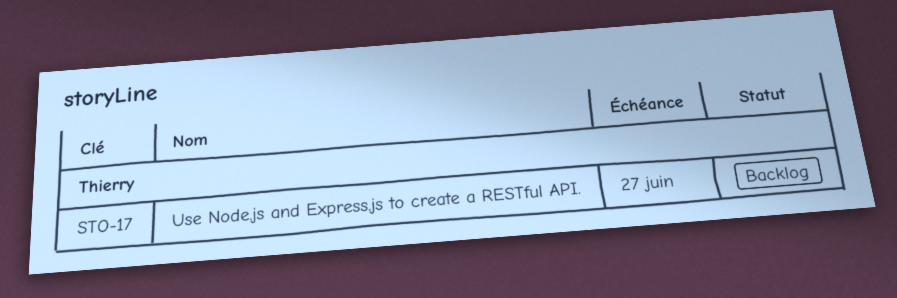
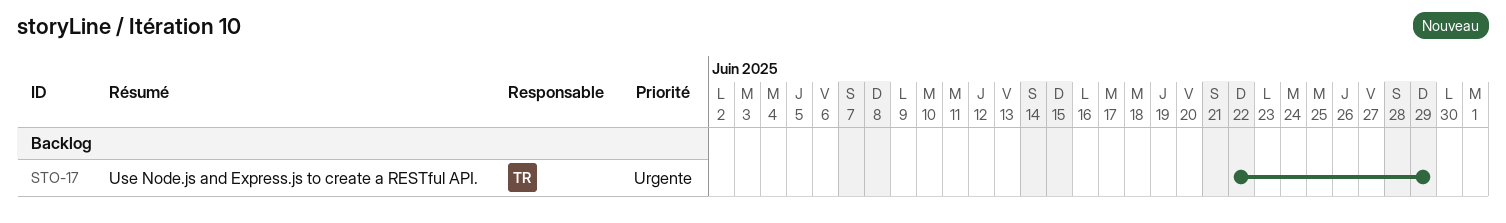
STO-17, due: Jun 27 -> Jun 29

